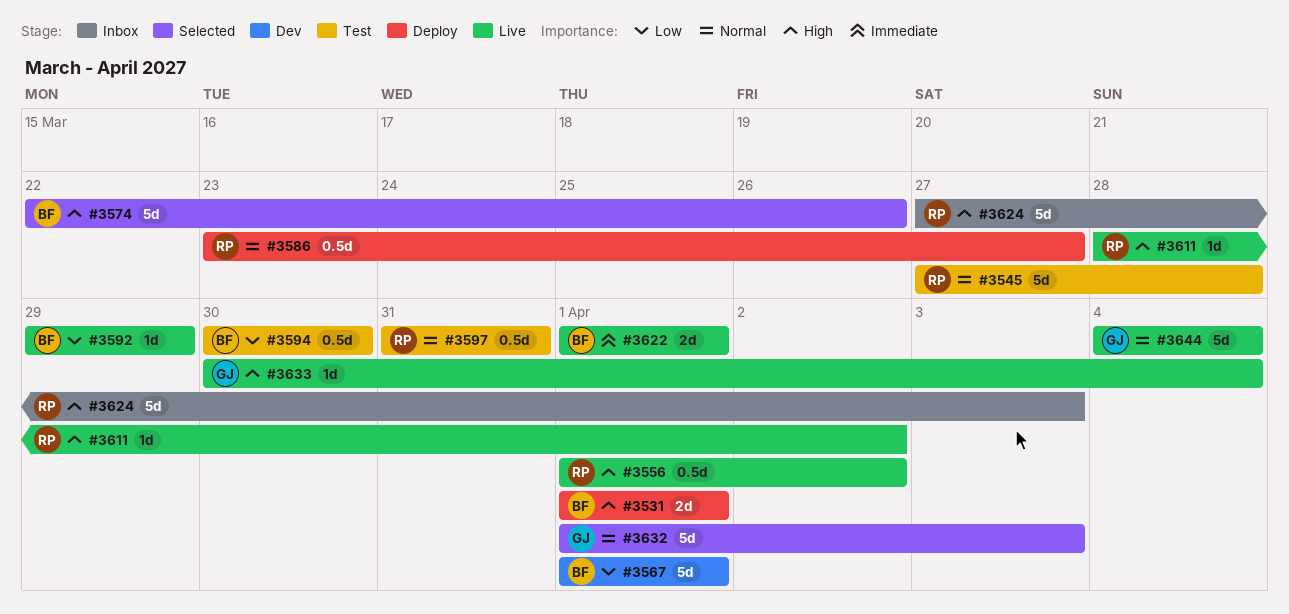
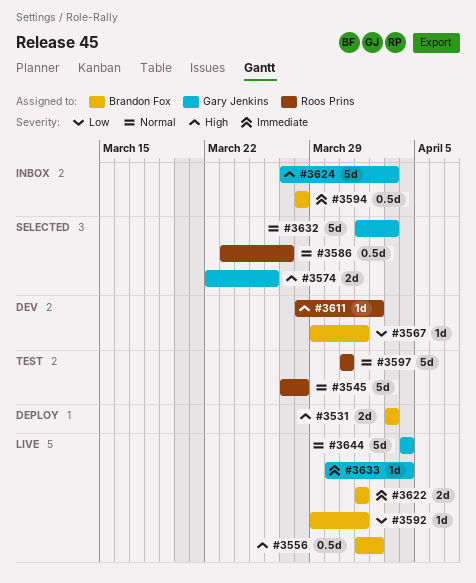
#3531, start: Apr 1 -> Apr 3
#3531, due: Apr 1 -> Apr 3
#3556, owner: Roos Prins -> Brandon Fox
#3567, estimate: 5d -> 1d
#3567, start: Apr 1 -> Mar 29
#3574, owner: Brandon Fox -> Gary Jenkins
#3574, estimate: 5d -> 2d
#3586, status: Deploy -> Selected
#3592, due: Mar 29 -> Apr 1
#3594, status: Test -> Inbox
#3594, priority: Low -> Immediate
#3594, start: Mar 30 -> Mar 28
#3594, due: Mar 30 -> Mar 28
#3597, estimate: 0.5d -> 5d
#3611, status: Live -> Dev
#3624, owner: Roos Prins -> Gary Jenkins
#3633, priority: High -> Immediate

